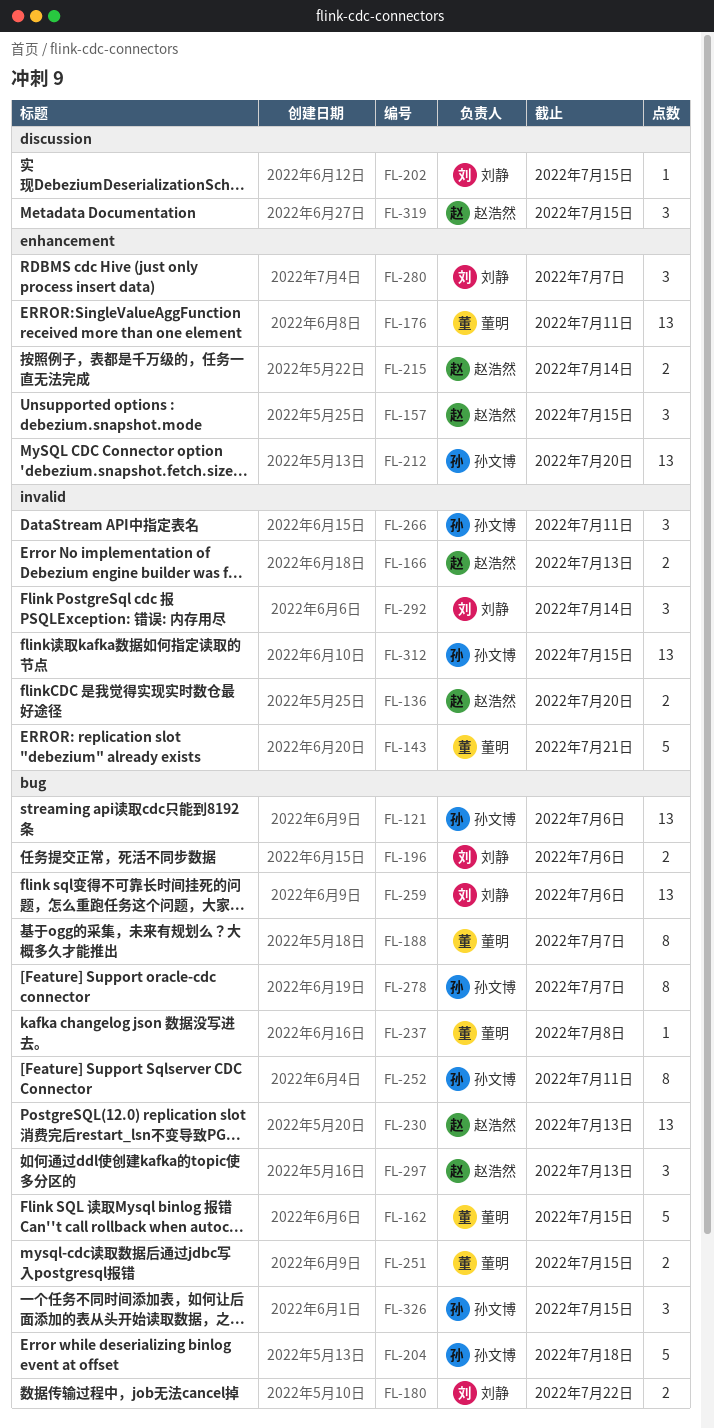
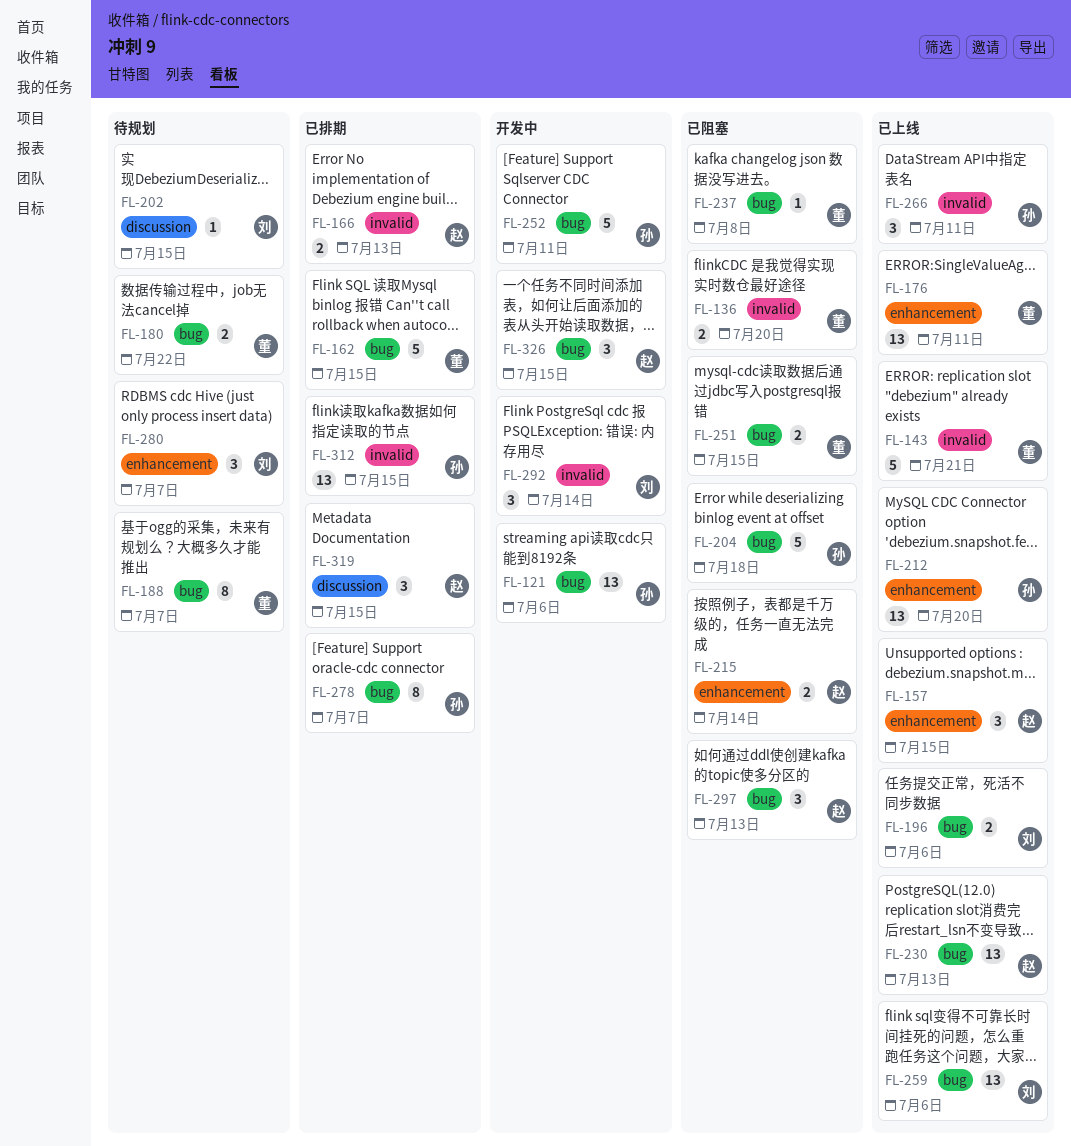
FL-136, owner: 赵浩然 -> 董明
FL-180, owner: 刘静 -> 董明
FL-252, estimate: 8 -> 5
FL-326, owner: 孙文博 -> 赵浩然

